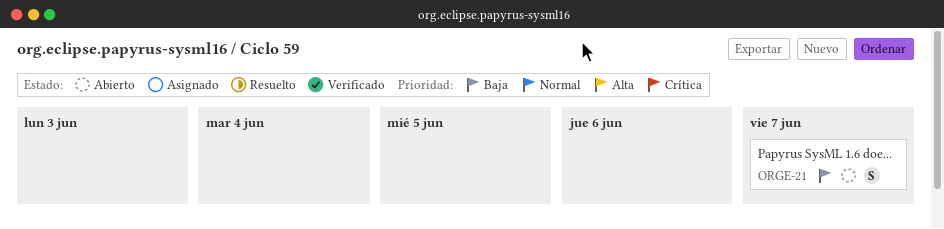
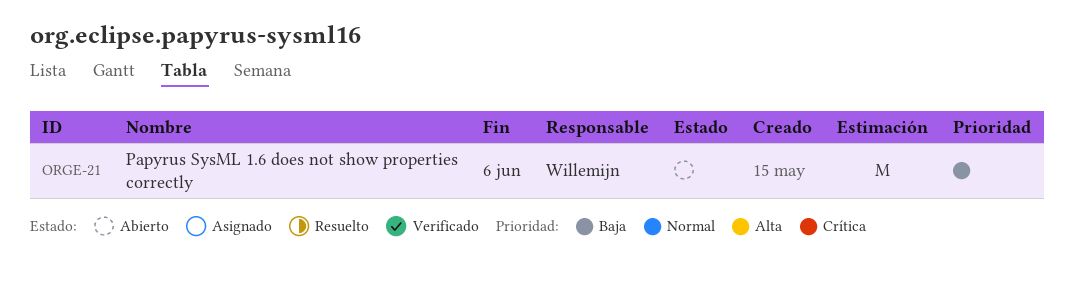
ORGE-21, estimate: S -> M
ORGE-21, due: Jun 7 -> Jun 6

